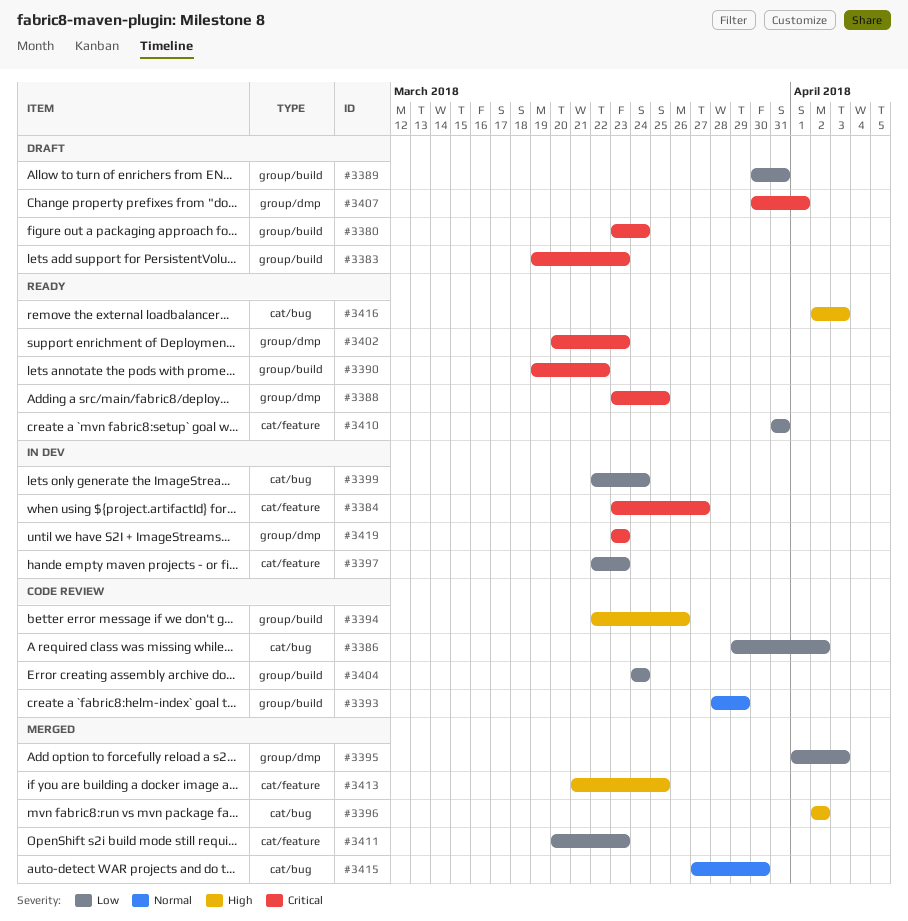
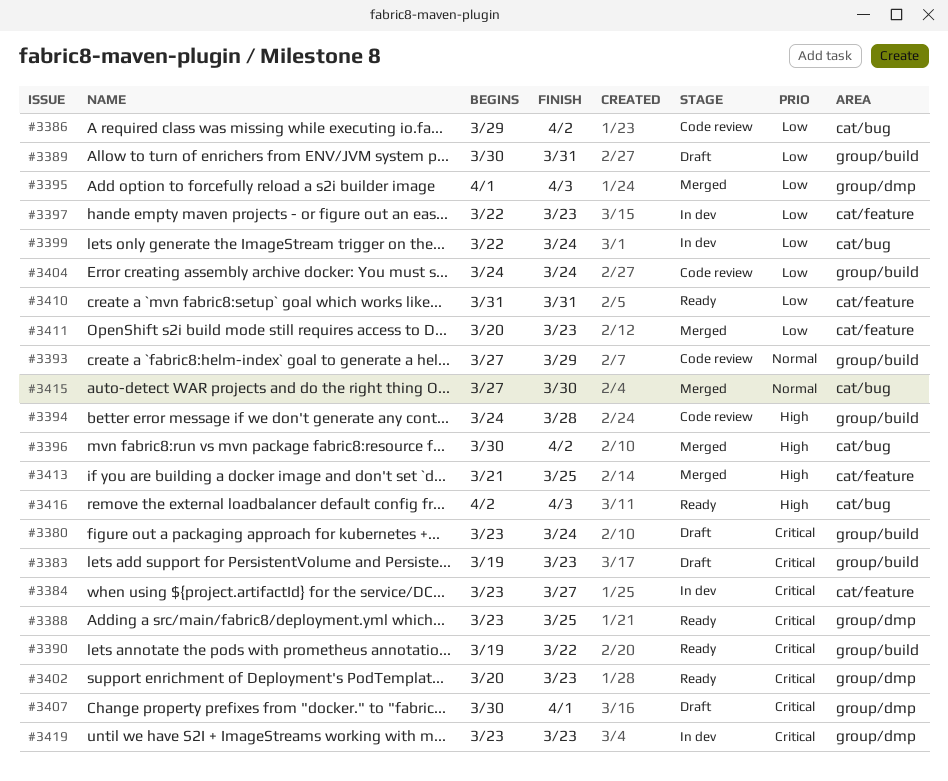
#3393, start: Mar 28 -> Mar 27
#3394, start: Mar 22 -> Mar 24
#3394, due: Mar 26 -> Mar 28
#3396, start: Apr 2 -> Mar 30

